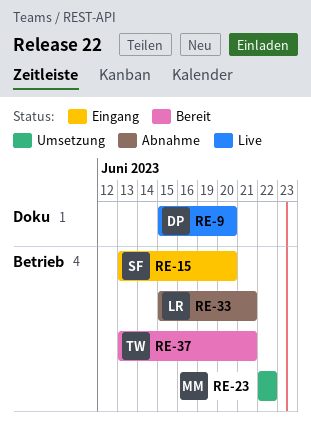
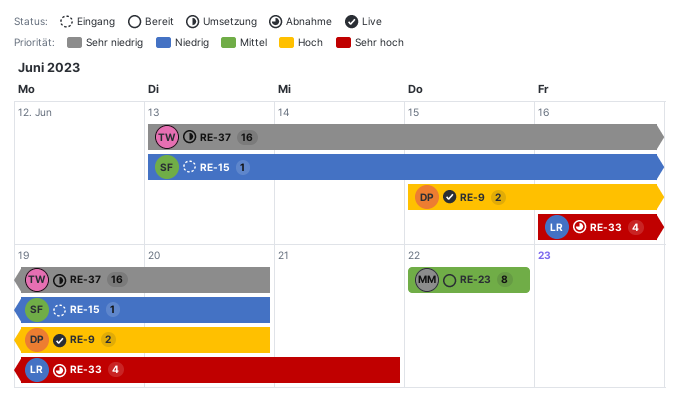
RE-23, status: Umsetzung -> Bereit
RE-33, start: Jun 15 -> Jun 16
RE-37, status: Bereit -> Umsetzung
RE-37, due: Jun 21 -> Jun 20

